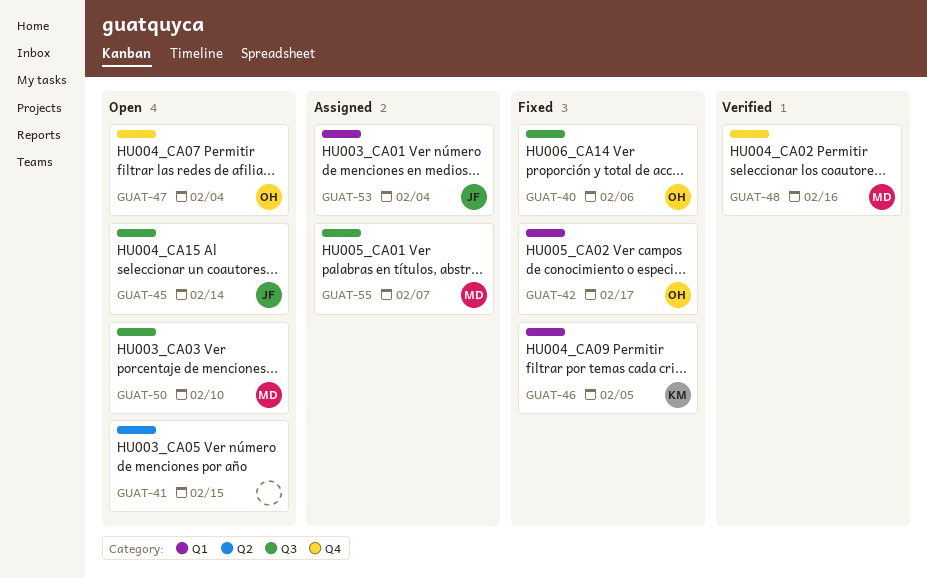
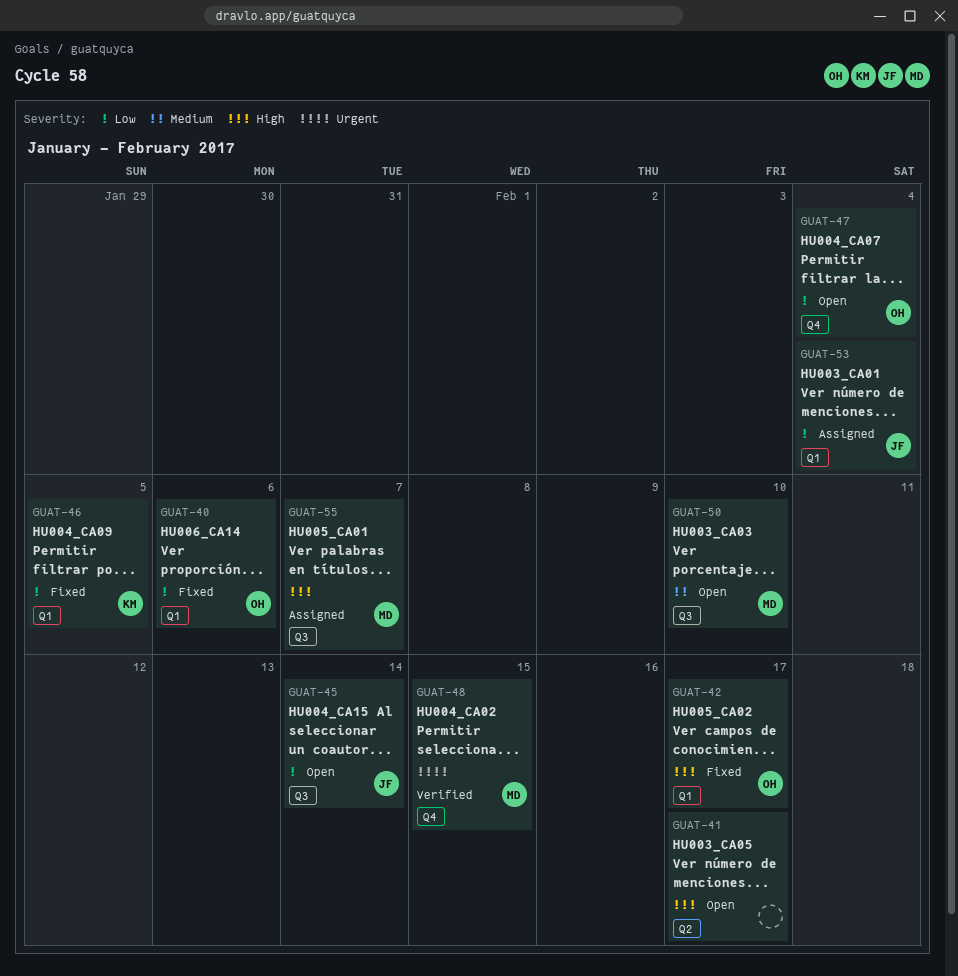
GUAT-40, label: Q3 -> Q1
GUAT-41, due: Feb 15 -> Feb 17
GUAT-48, due: Feb 16 -> Feb 15

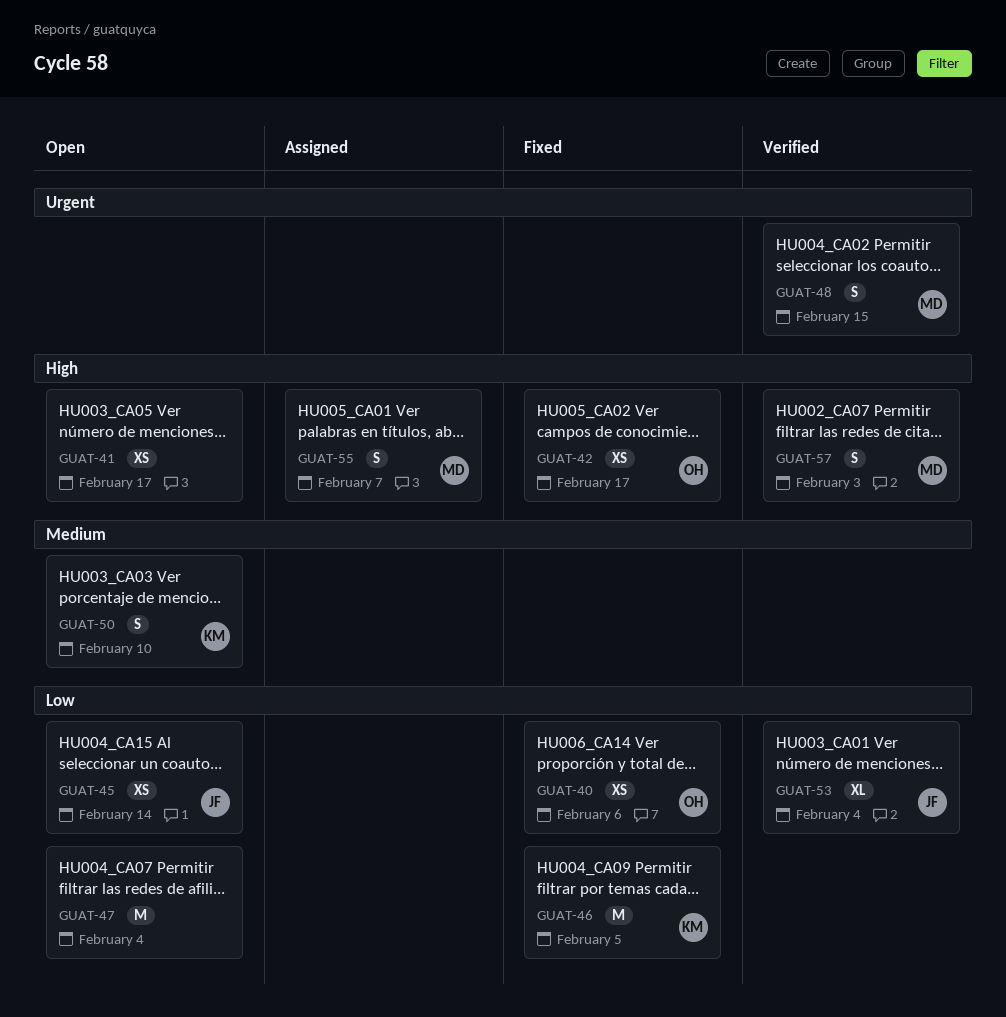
GUAT-47, owner: OH -> none
GUAT-50, owner: MD -> KM
GUAT-53, status: Assigned -> Verified
GUAT-57: none -> present

